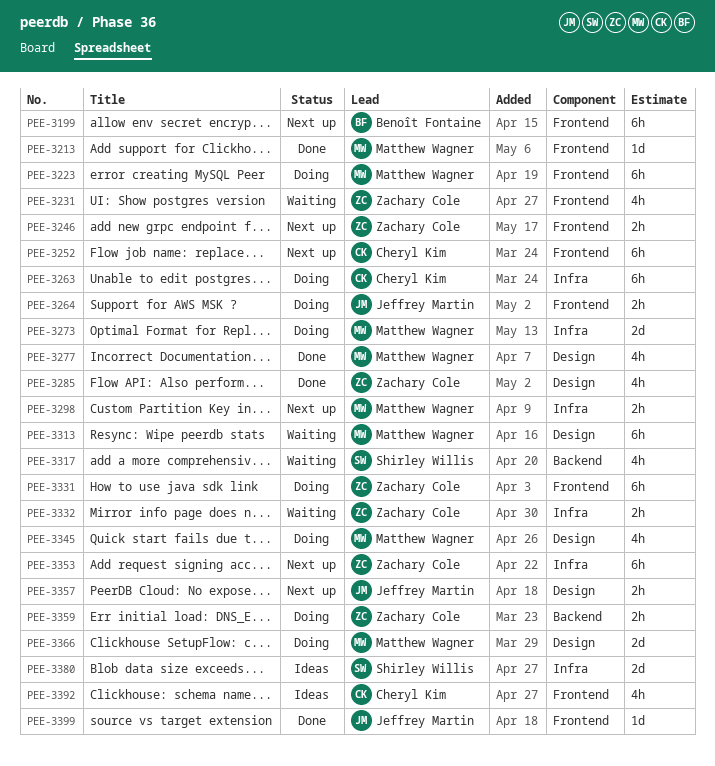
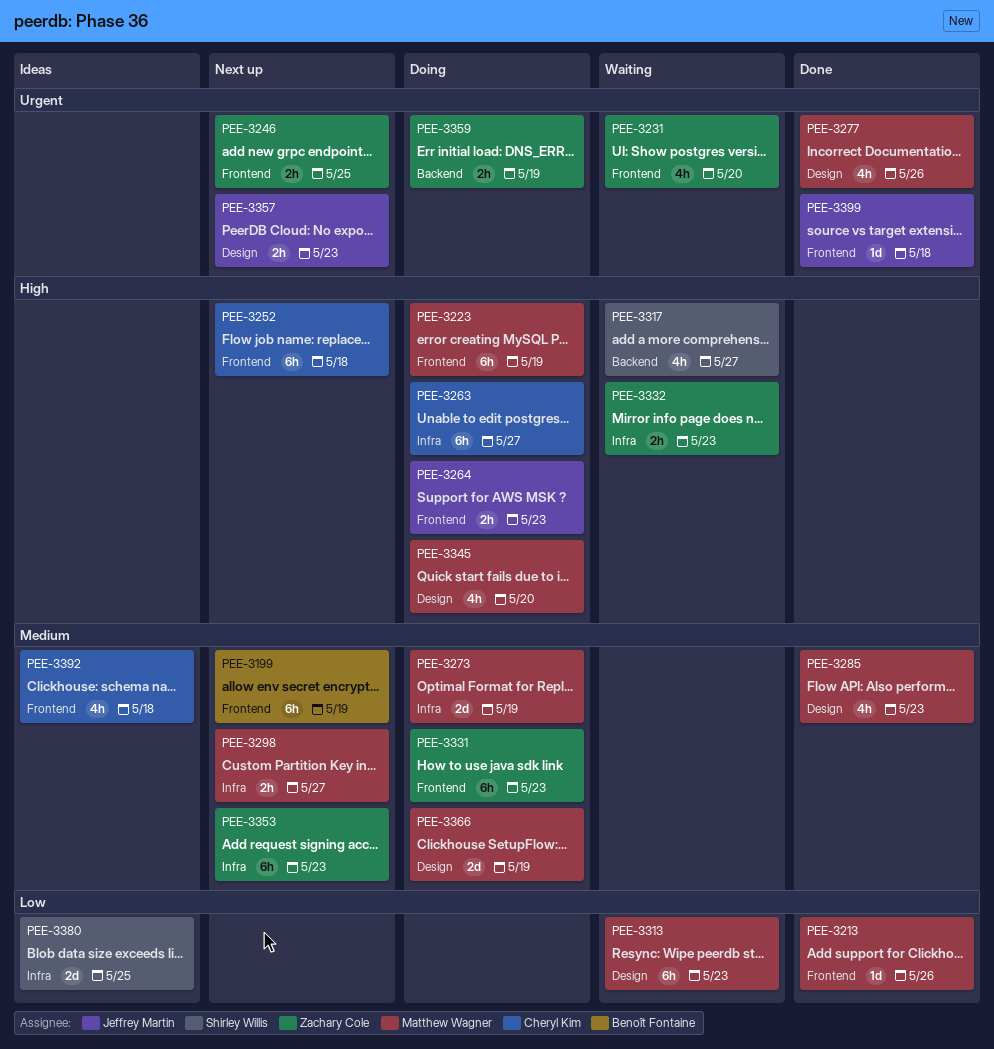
PEE-3285, owner: Zachary Cole -> Matthew Wagner

